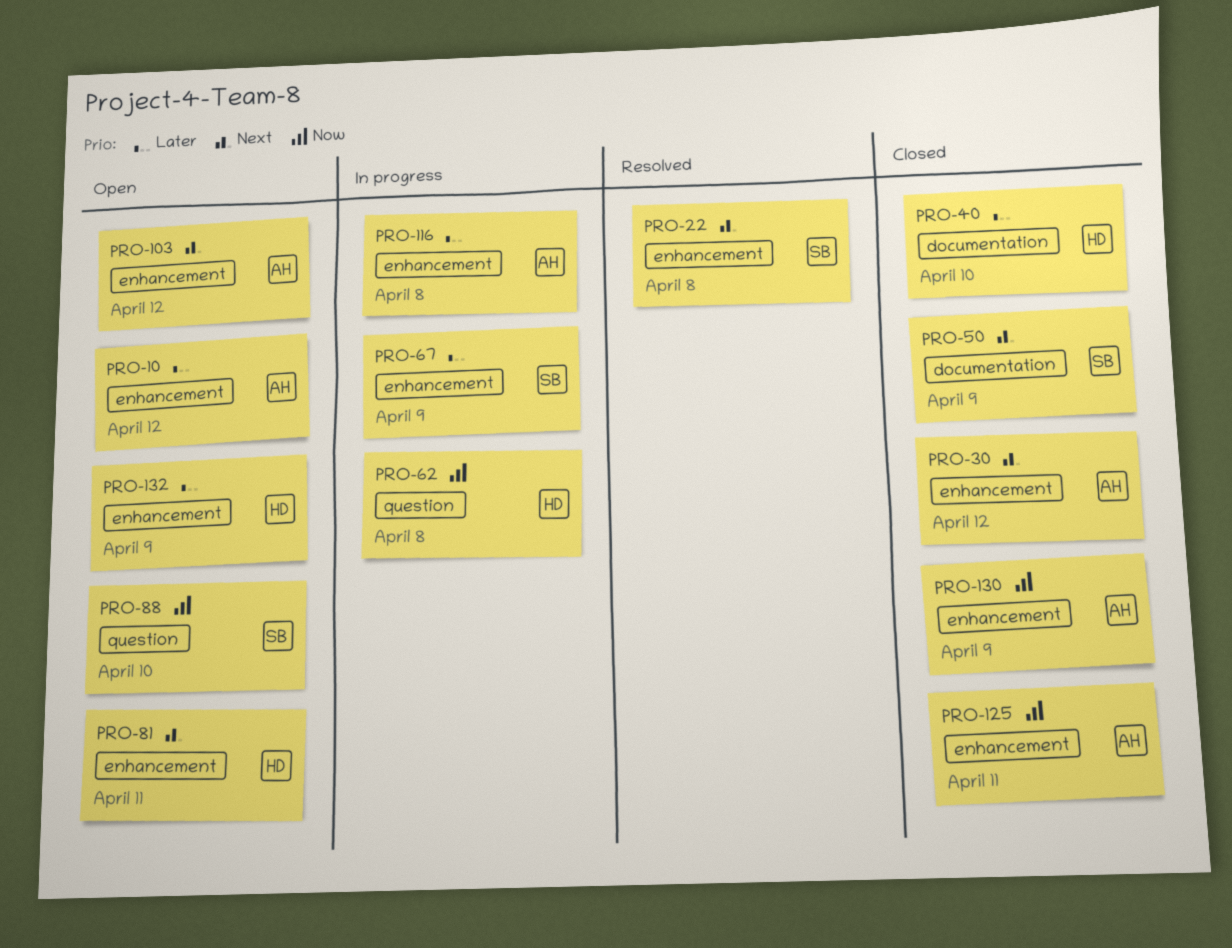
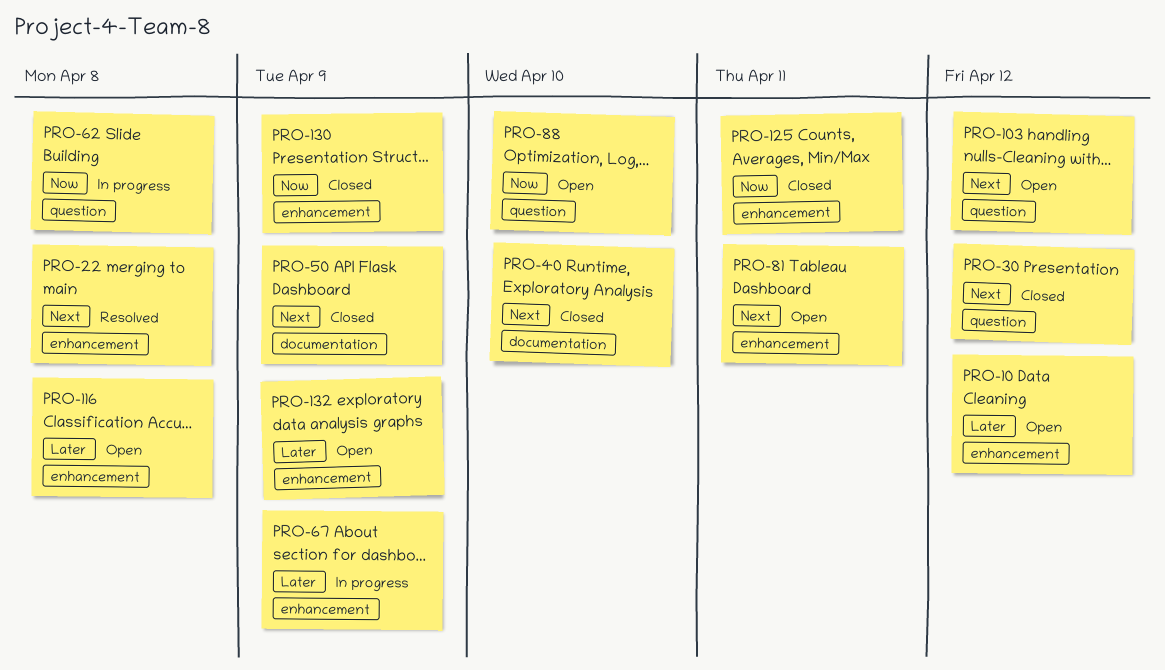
PRO-30, label: enhancement -> question
PRO-40, priority: Later -> Next
PRO-103, label: enhancement -> question
PRO-116, status: In progress -> Open

